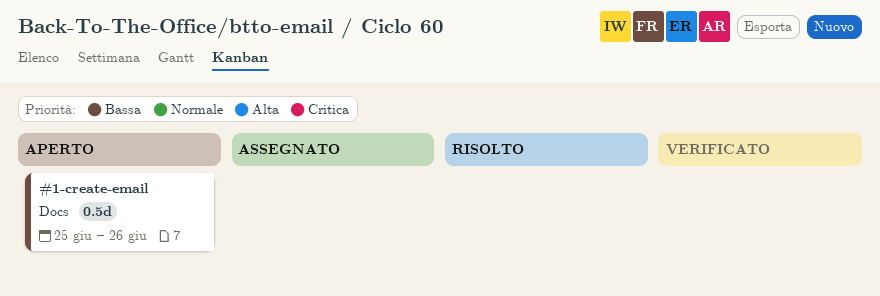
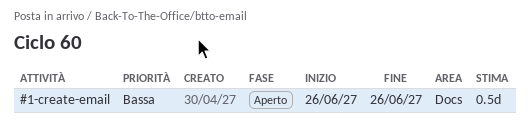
#1-create-email, start: Jun 25 -> Jun 26

